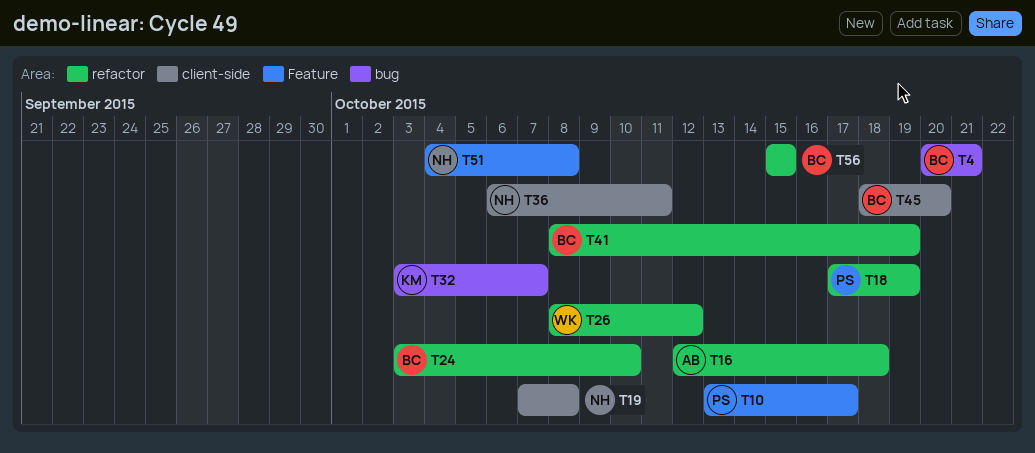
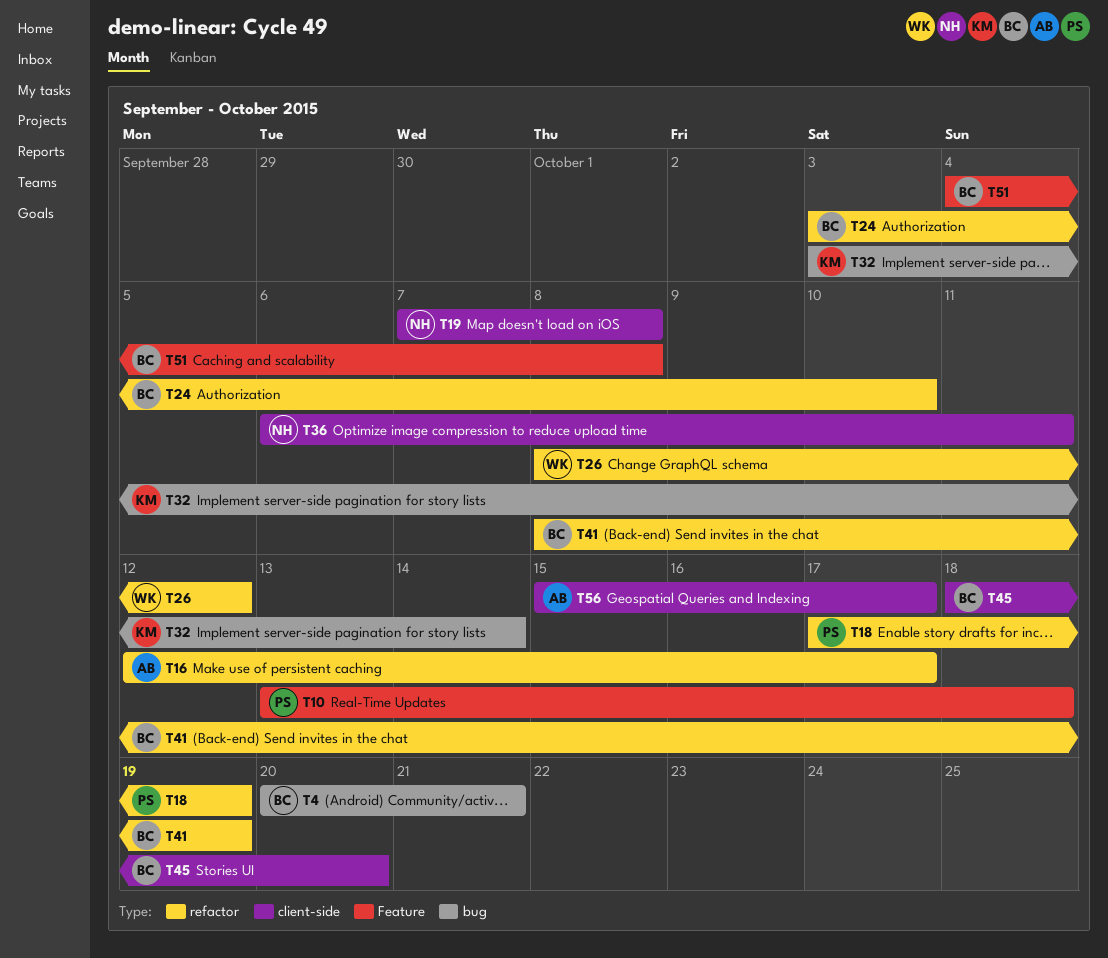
T10, due: Oct 17 -> Oct 18
T16, due: Oct 18 -> Oct 17
T32, due: Oct 7 -> Oct 14
T51, owner: NH -> BC
T56, owner: BC -> AB
T56, label: refactor -> client-side
T56, due: Oct 15 -> Oct 17

